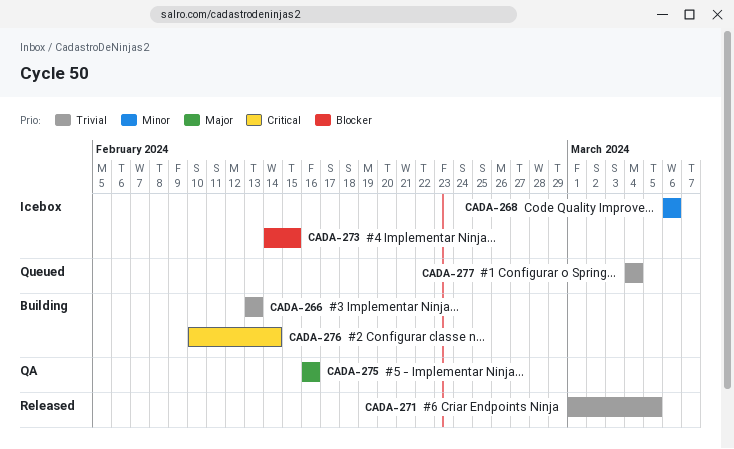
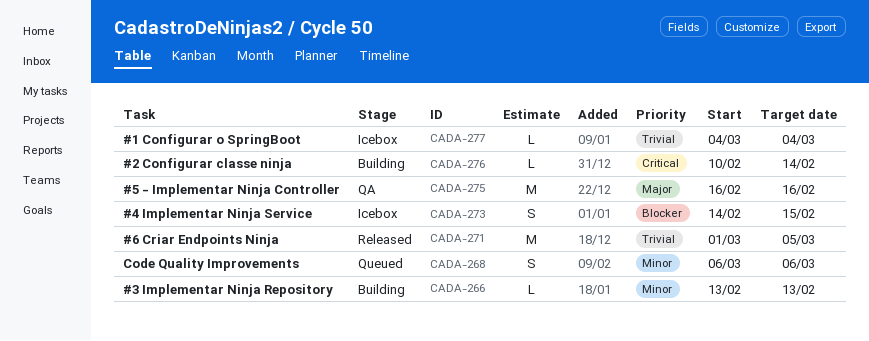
CADA-266, priority: Trivial -> Minor
CADA-268, status: Icebox -> Queued
CADA-277, status: Queued -> Icebox

